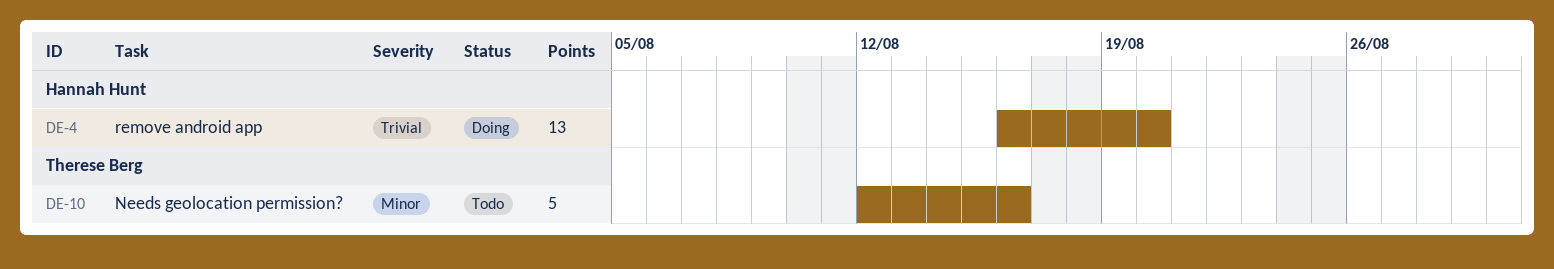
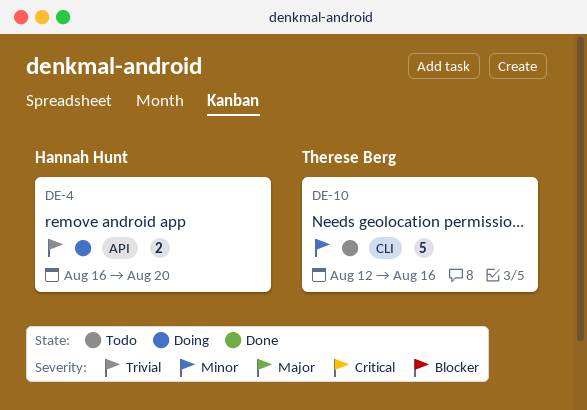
DE-4, estimate: 13 -> 2

